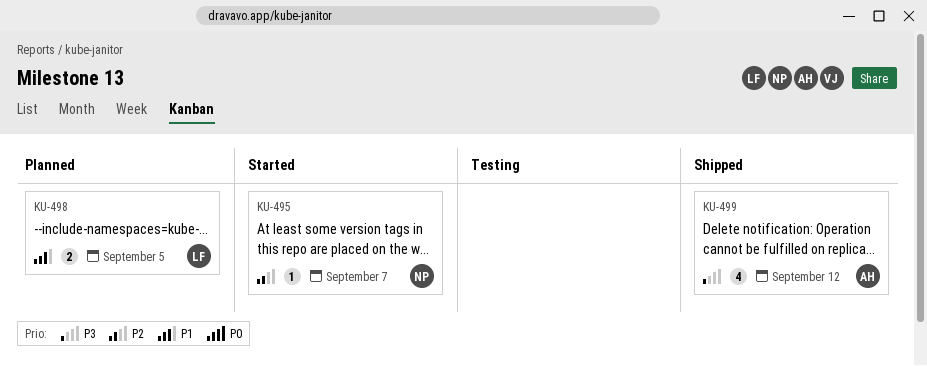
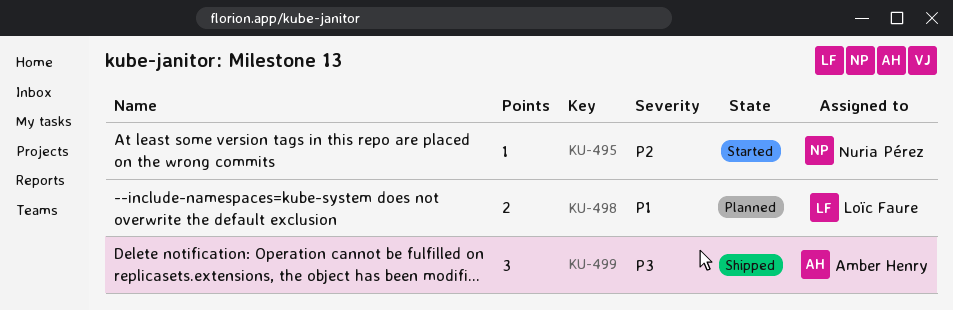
KU-499, estimate: 4 -> 3

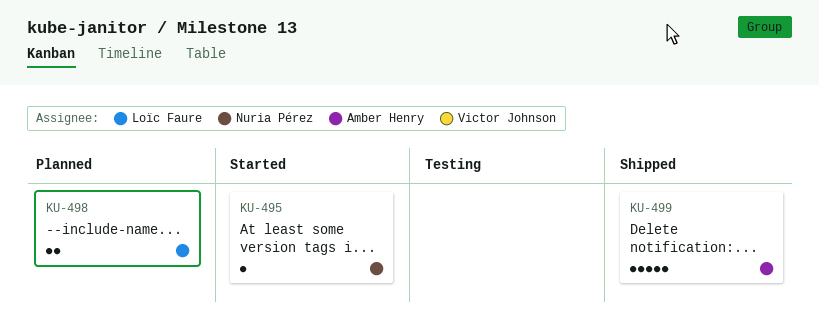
KU-499, estimate: 3 -> 5

